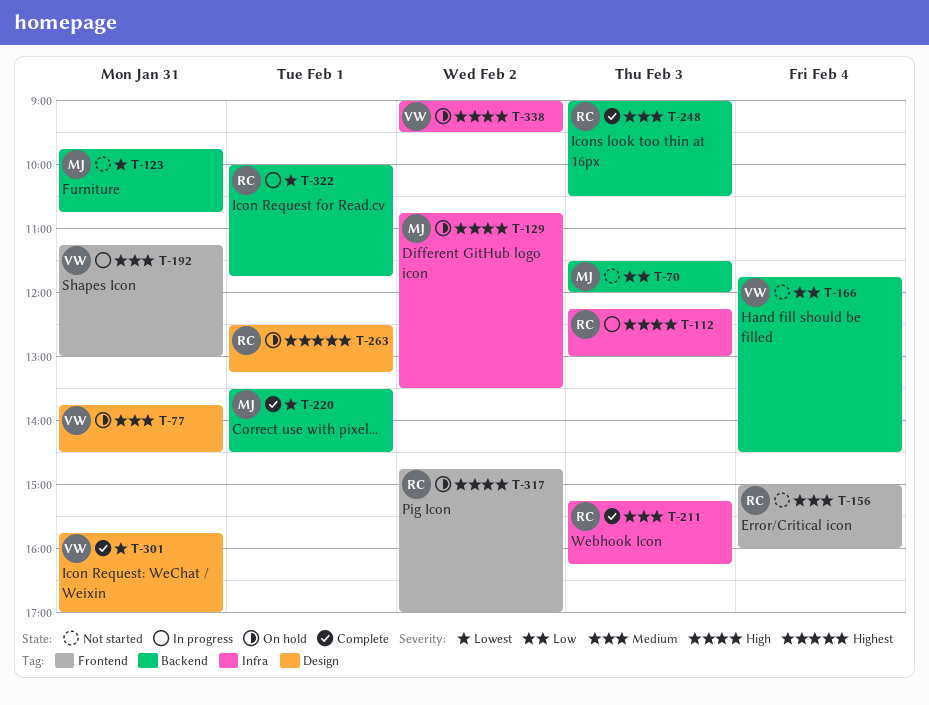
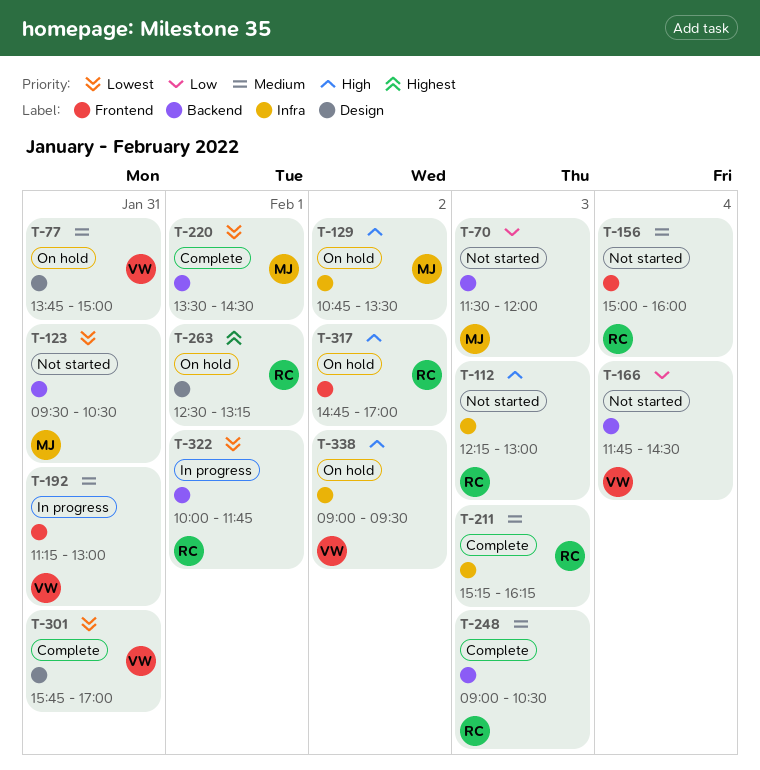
T-77, ends: 14:30 -> 15:00
T-112, status: In progress -> Not started
T-123, begins: 09:45 -> 09:30
T-123, ends: 10:45 -> 10:30

